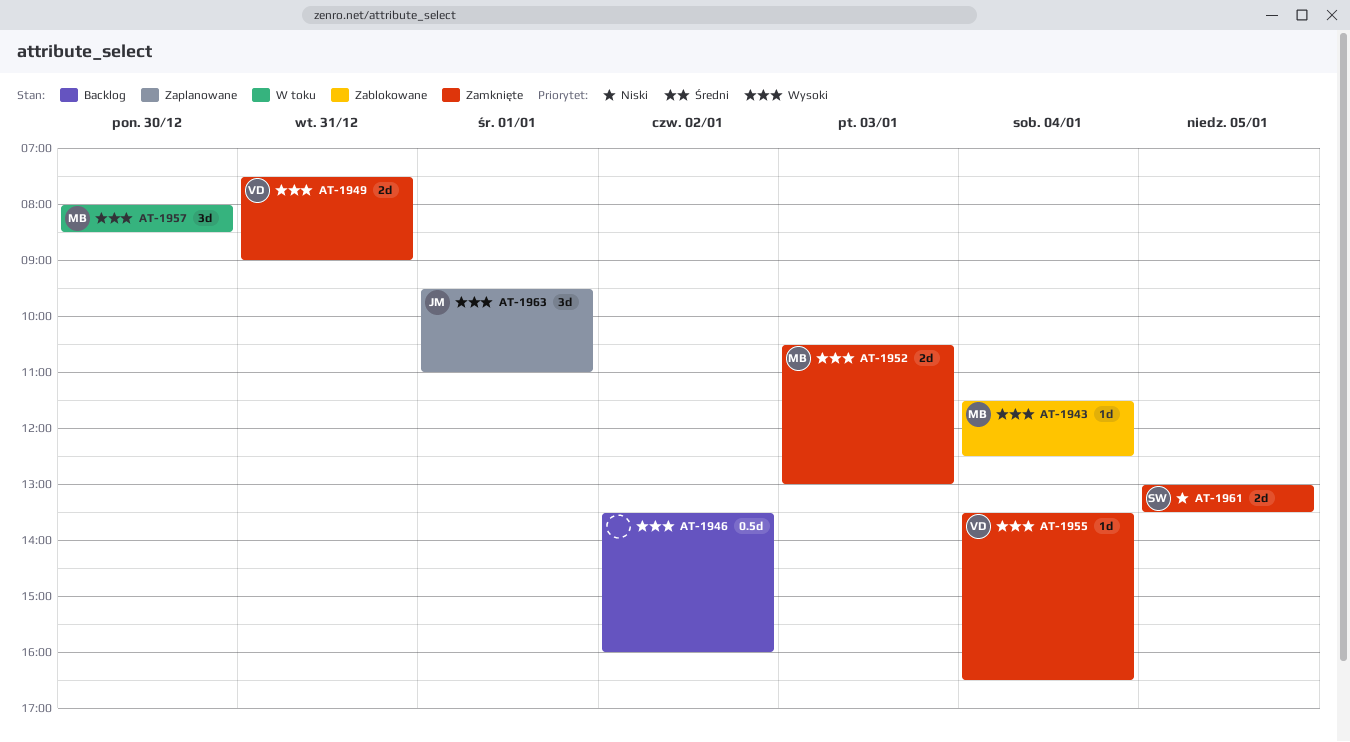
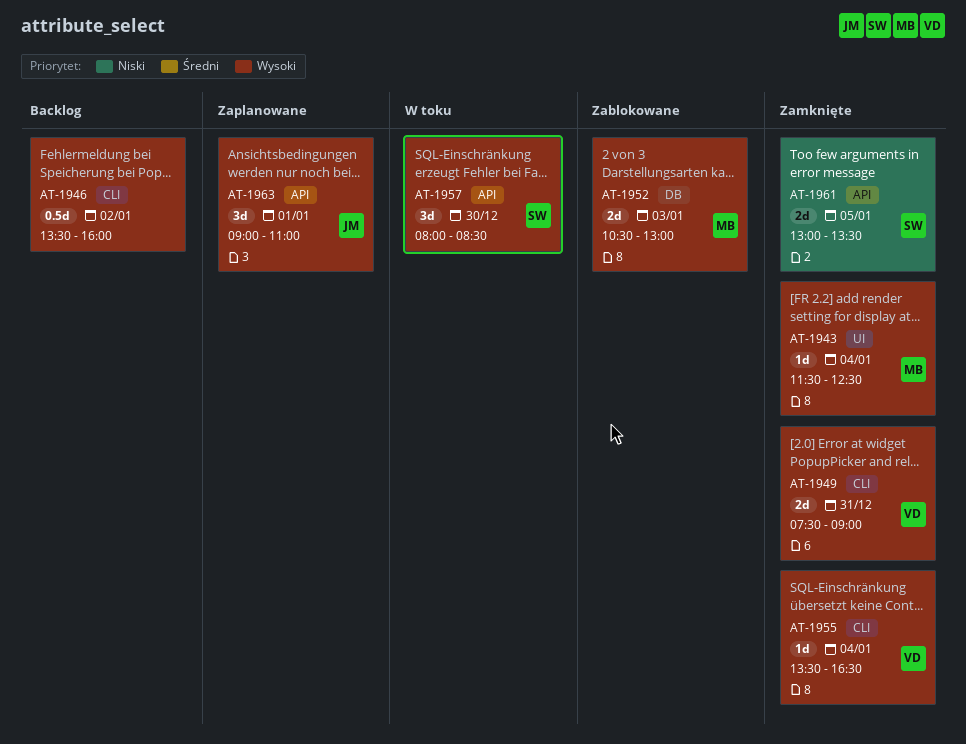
AT-1943, status: Zablokowane -> Zamknięte
AT-1952, status: Zamknięte -> Zablokowane
AT-1957, owner: MB -> SW
AT-1963, begins: 09:30 -> 09:00

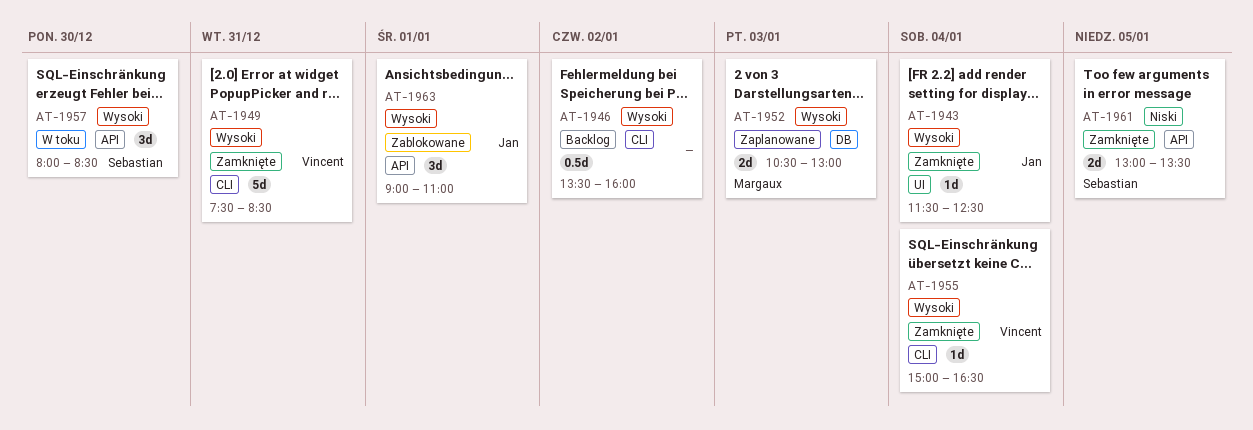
AT-1943, owner: Margaux -> Jan
AT-1949, estimate: 2d -> 5d
AT-1949, ends: 09:00 -> 08:30
AT-1952, status: Zablokowane -> Zaplanowane
AT-1955, begins: 13:30 -> 15:00
AT-1963, status: Zaplanowane -> Zablokowane

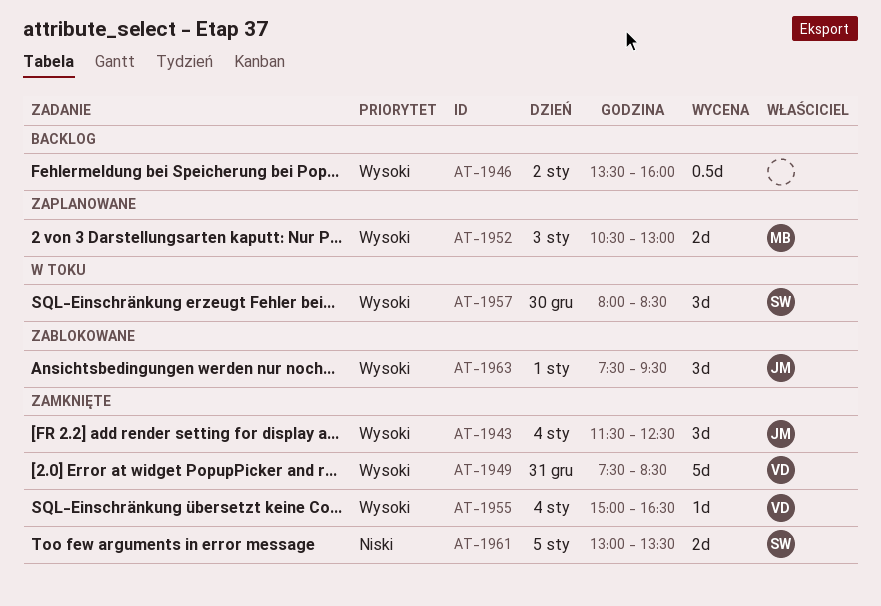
AT-1943, estimate: 1d -> 3d
AT-1963, begins: 09:00 -> 07:30
AT-1963, ends: 11:00 -> 09:30

